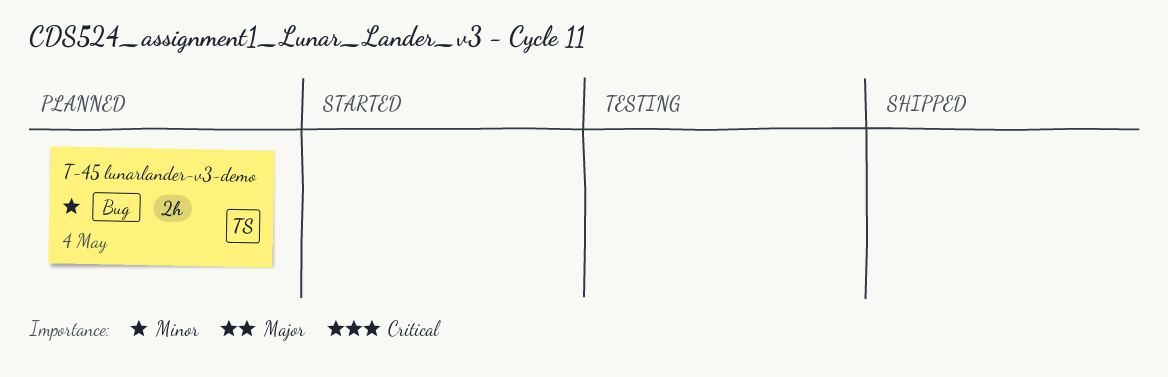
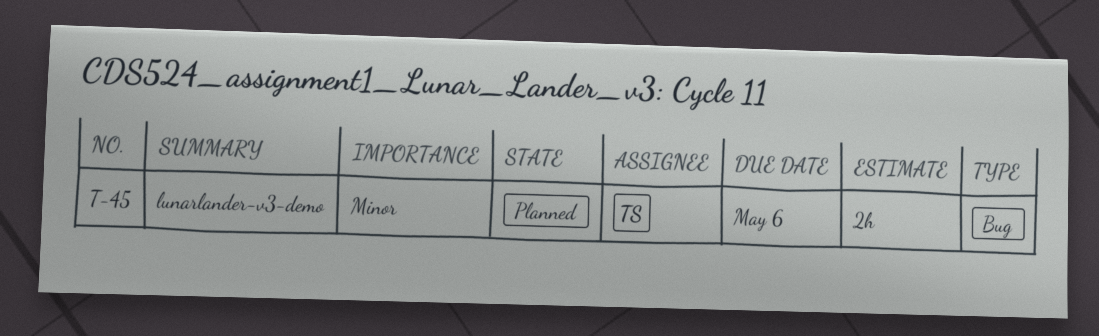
T-45, due: May 4 -> May 6

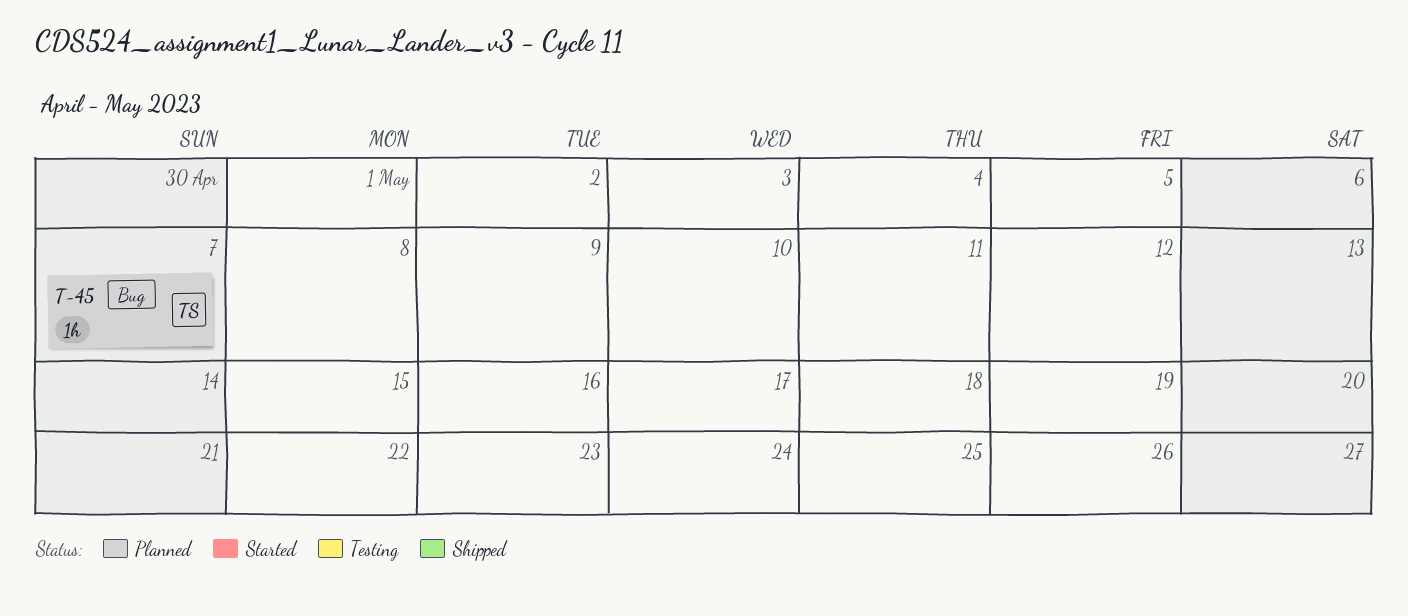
T-45, estimate: 2h -> 1h
T-45, due: May 6 -> May 7

